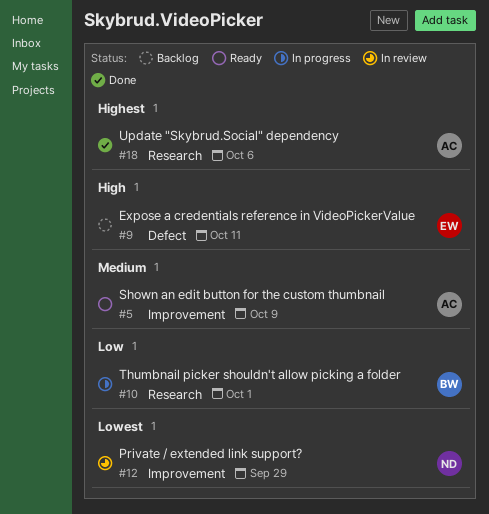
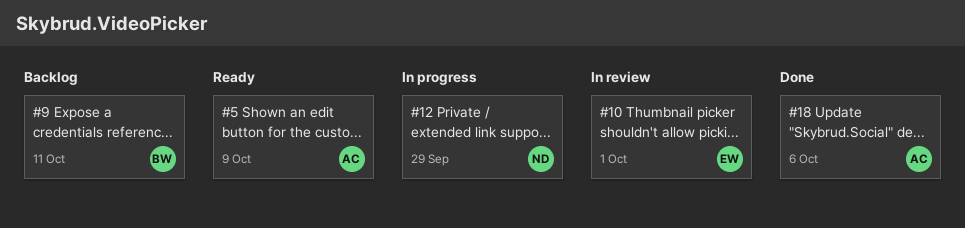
#9, owner: EW -> BW
#10, status: In progress -> In review
#10, owner: BW -> EW
#12, status: In review -> In progress

